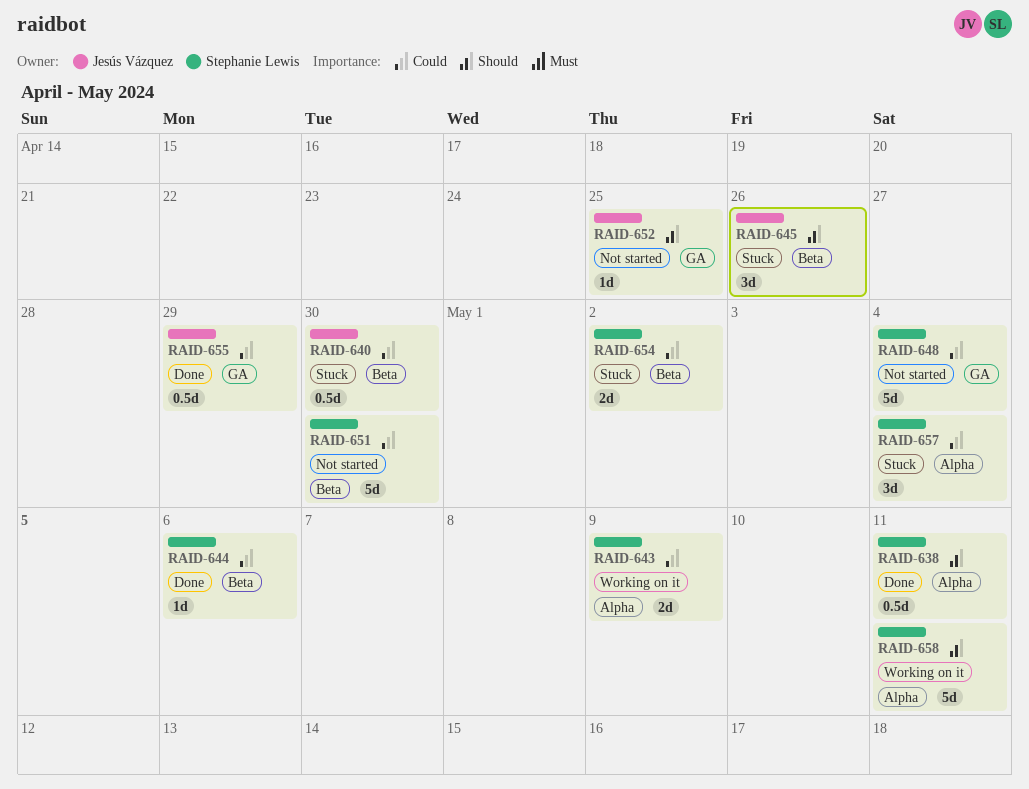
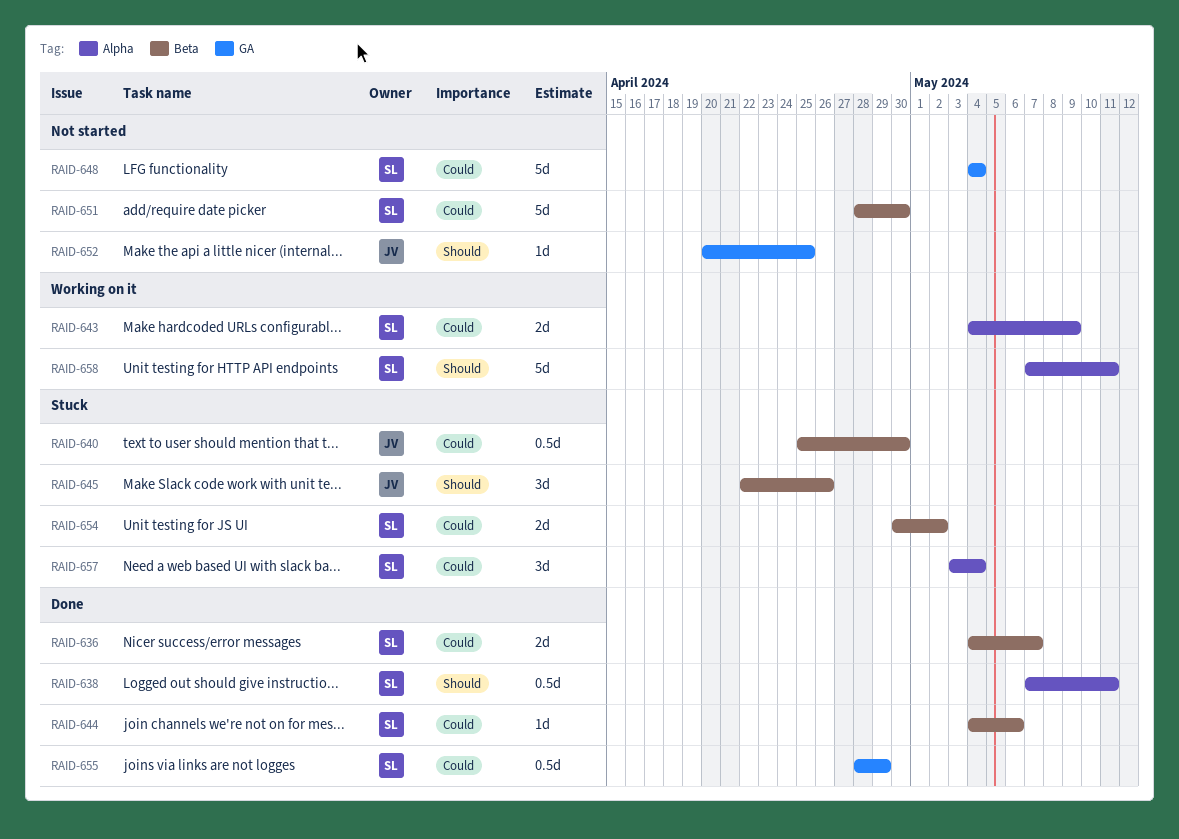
RAID-636: none -> present
RAID-655, owner: Jesús Vázquez -> Stephanie Lewis

